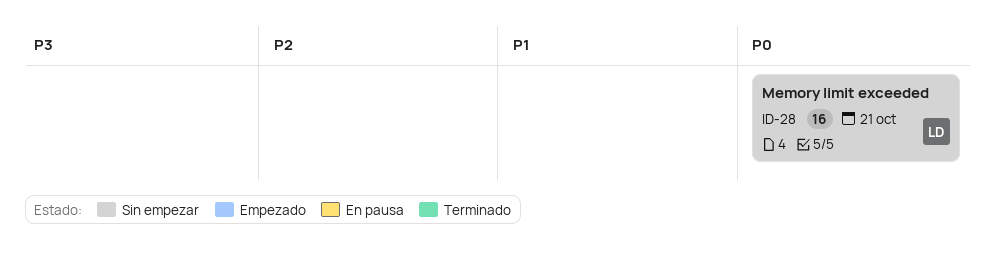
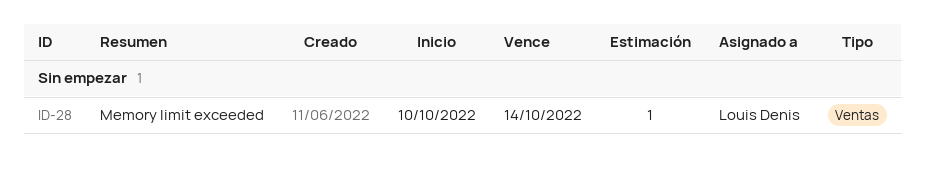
ID-28, estimate: 16 -> 1
ID-28, due: Oct 21 -> Oct 14

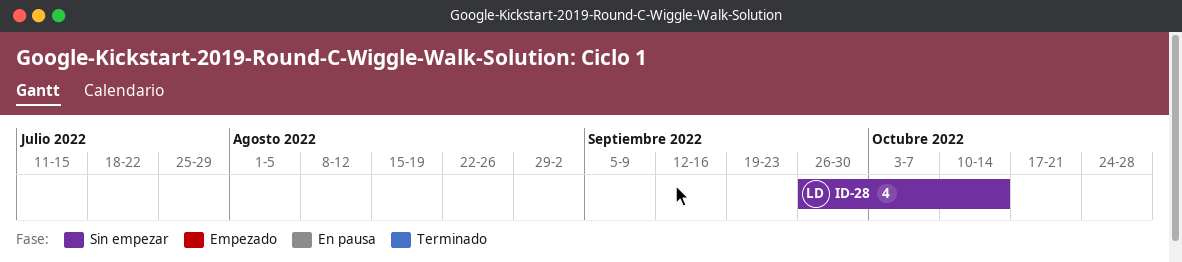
ID-28, estimate: 1 -> 4
ID-28, start: Oct 10 -> Sep 26

